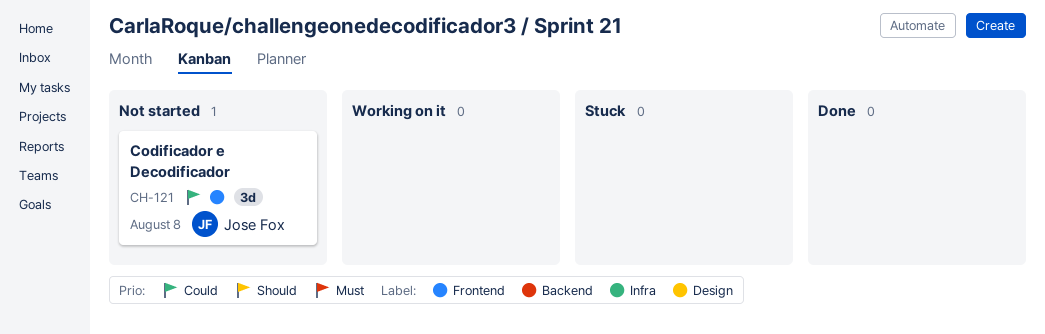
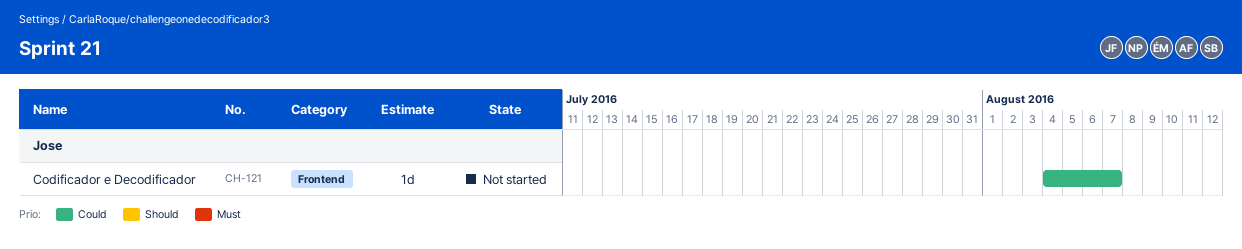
CH-121, estimate: 3d -> 1d
CH-121, due: Aug 8 -> Aug 7

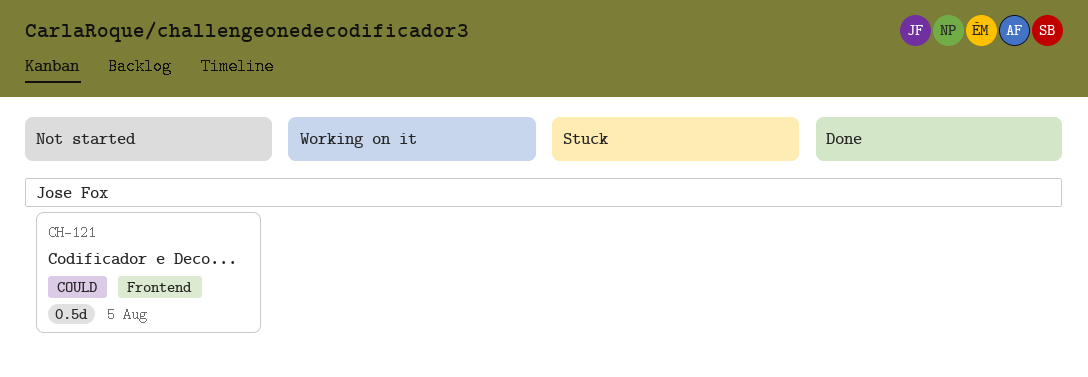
CH-121, estimate: 1d -> 0.5d
CH-121, due: Aug 7 -> Aug 5

